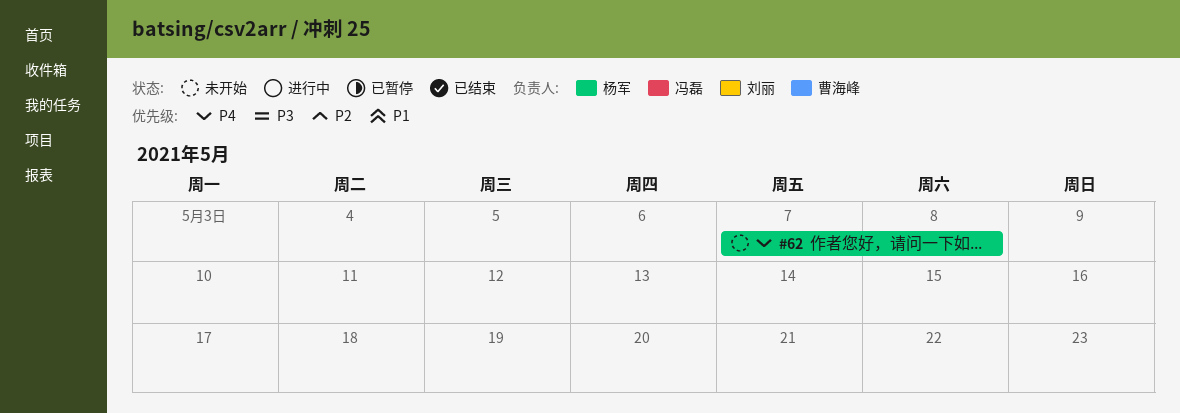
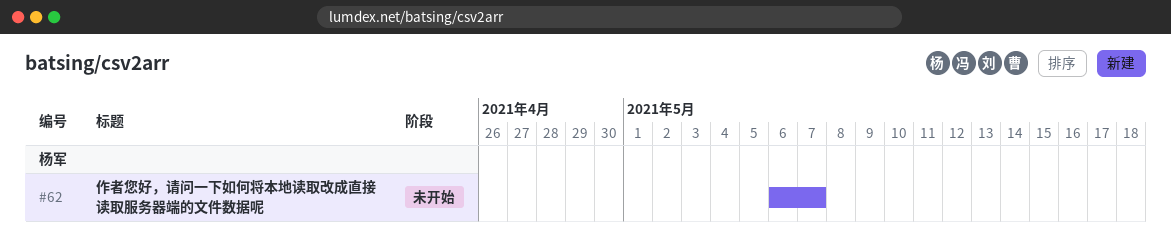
#62, start: May 7 -> May 6
#62, due: May 8 -> May 7

